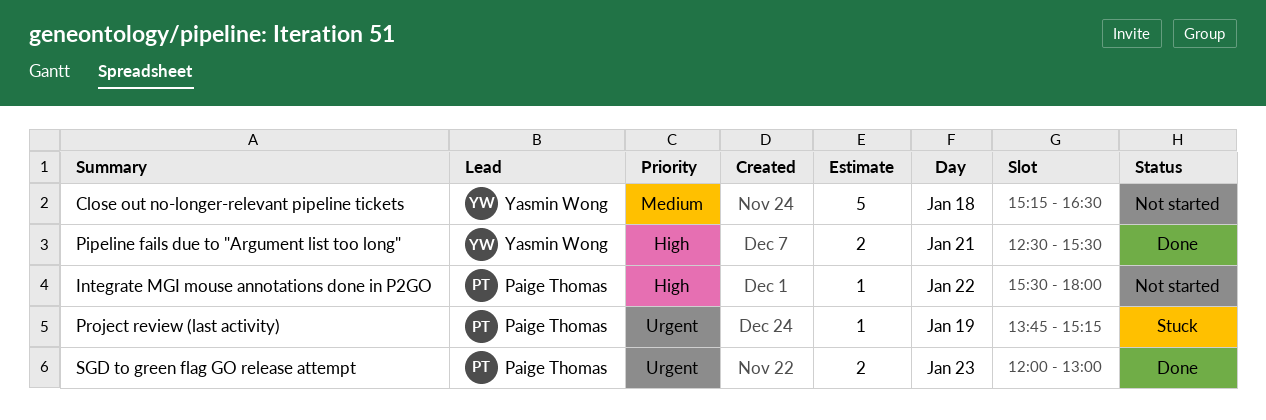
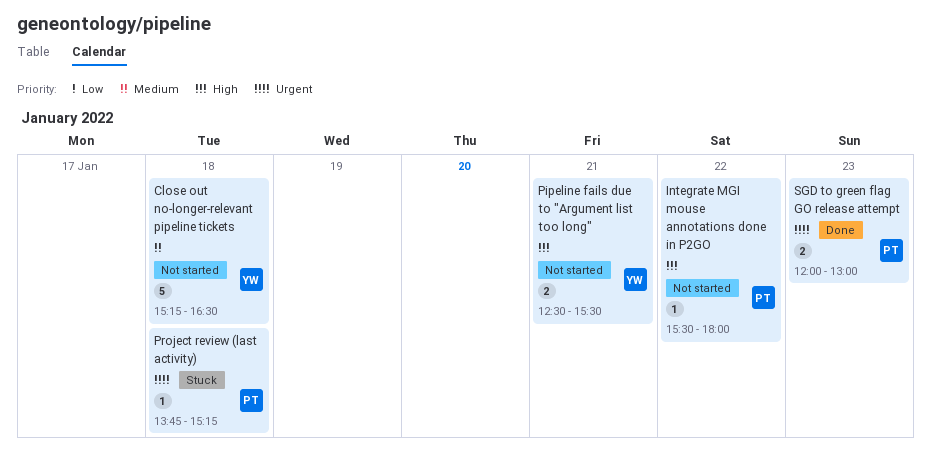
Pipeline fails due to "Argument list too long", status: Done -> Not started
Project review (last activity), day: Jan 19 -> Jan 18

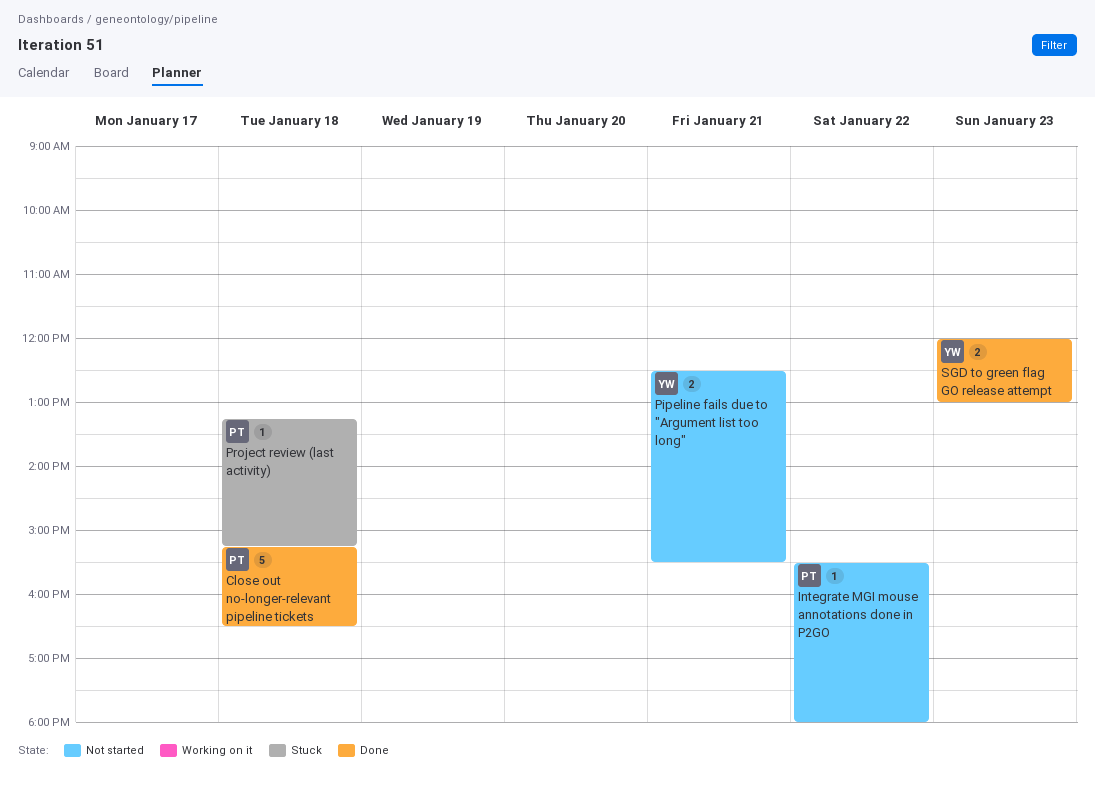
Close out no-longer-relevant pipeline tickets, status: Not started -> Done
Close out no-longer-relevant pipeline tickets, owner: YW -> PT
Project review (last activity), begins: 13:45 -> 13:15
SGD to green flag GO release attempt, owner: PT -> YW

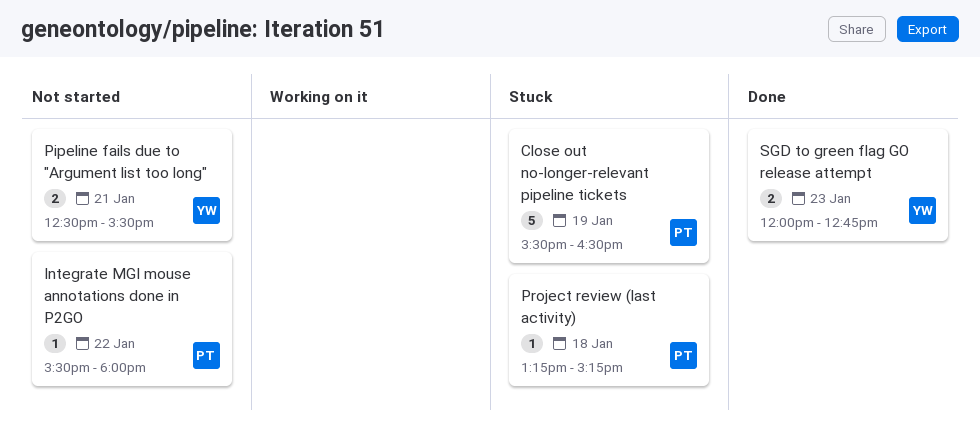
Close out no-longer-relevant pipeline tickets, status: Done -> Stuck
Close out no-longer-relevant pipeline tickets, day: Jan 18 -> Jan 19
Close out no-longer-relevant pipeline tickets, begins: 15:15 -> 15:30
SGD to green flag GO release attempt, ends: 13:00 -> 12:45

